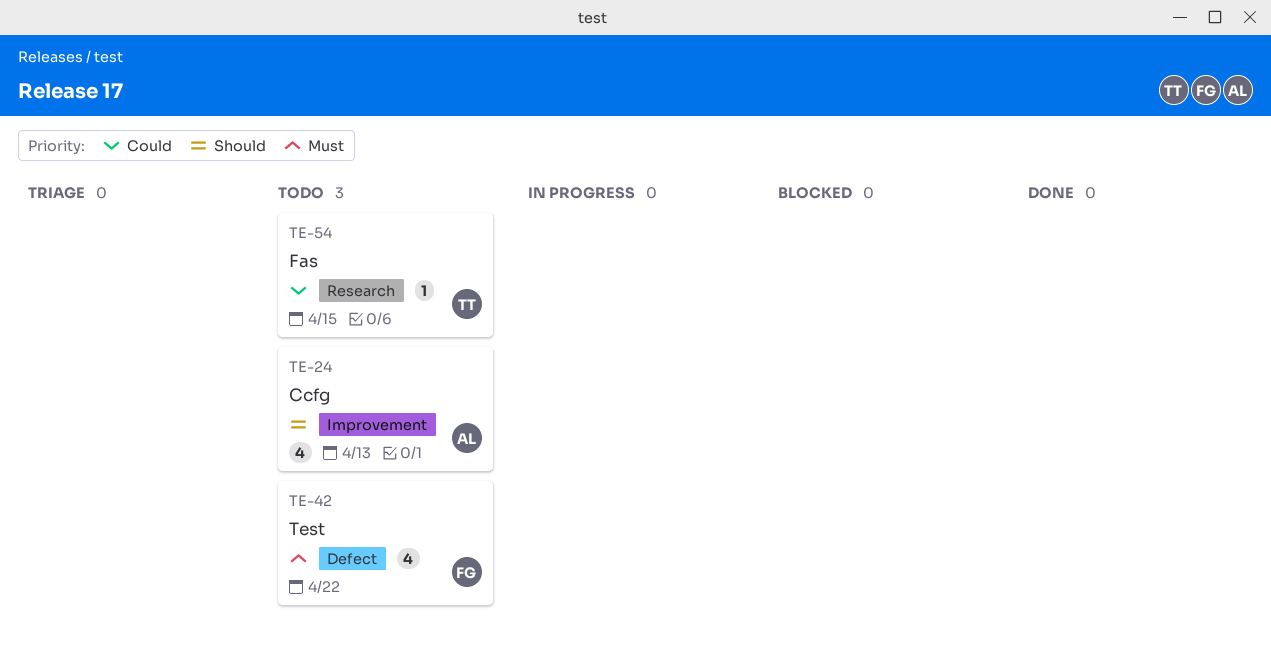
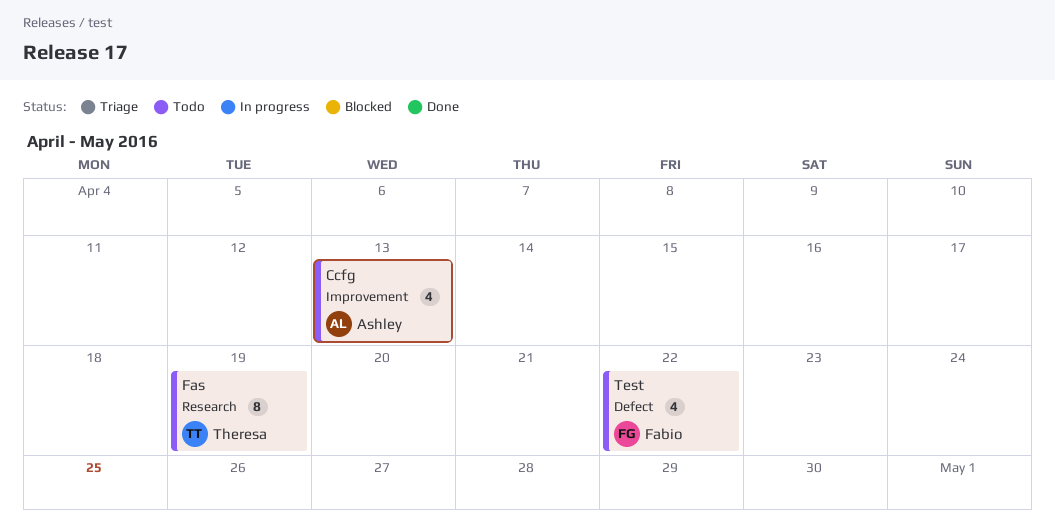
Fas, estimate: 1 -> 8
Fas, due: Apr 15 -> Apr 19

